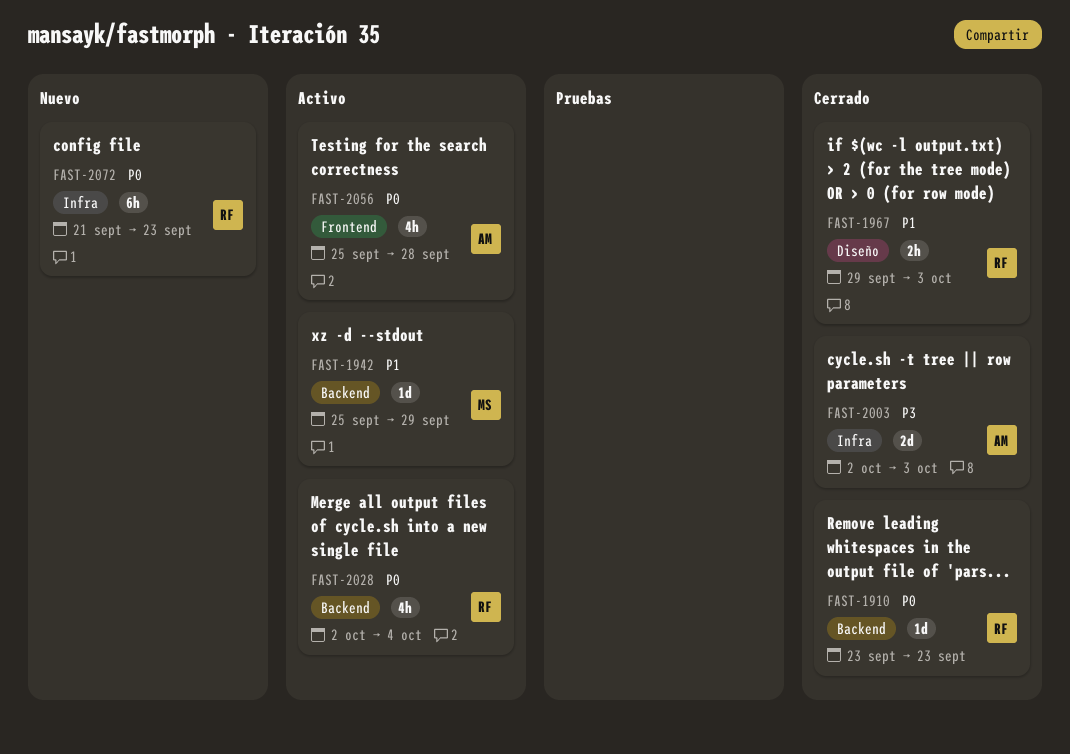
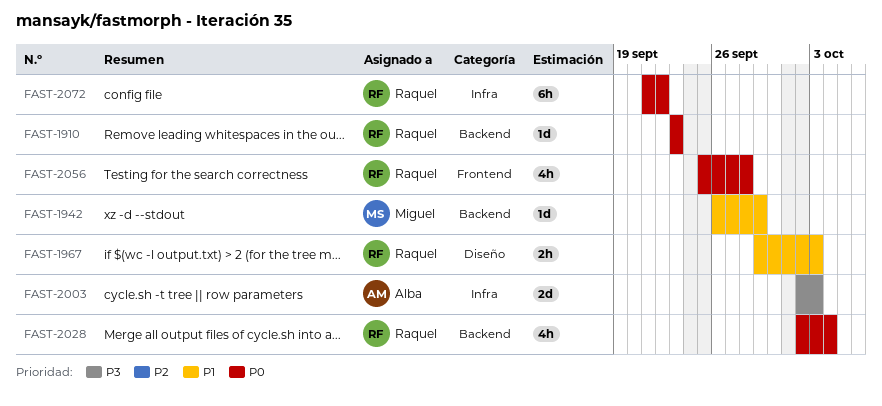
FAST-1942, start: Sep 25 -> Sep 26
FAST-2056, owner: Alba -> Raquel
FAST-2072, due: Sep 23 -> Sep 22

